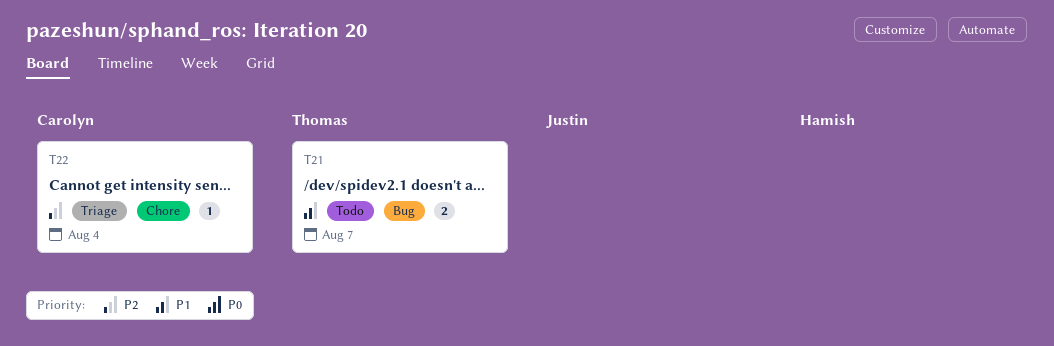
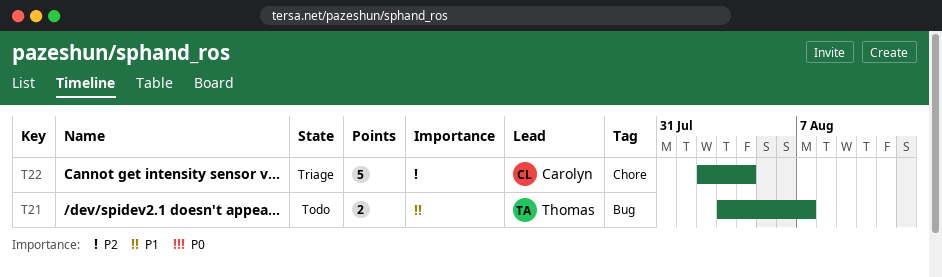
T22, estimate: 1 -> 5

